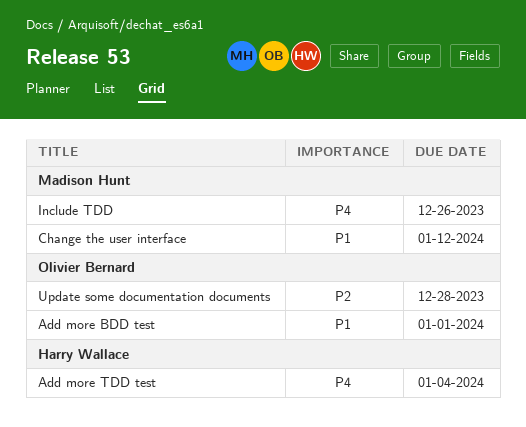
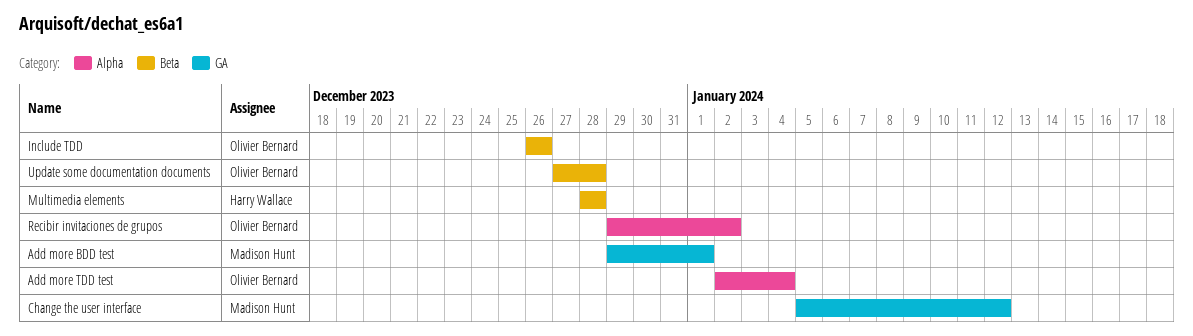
Add more BDD test, owner: Olivier Bernard -> Madison Hunt
Add more TDD test, owner: Harry Wallace -> Olivier Bernard
Include TDD, owner: Madison Hunt -> Olivier Bernard
Multimedia elements: none -> present
Recibir invitaciones de grupos: none -> present

